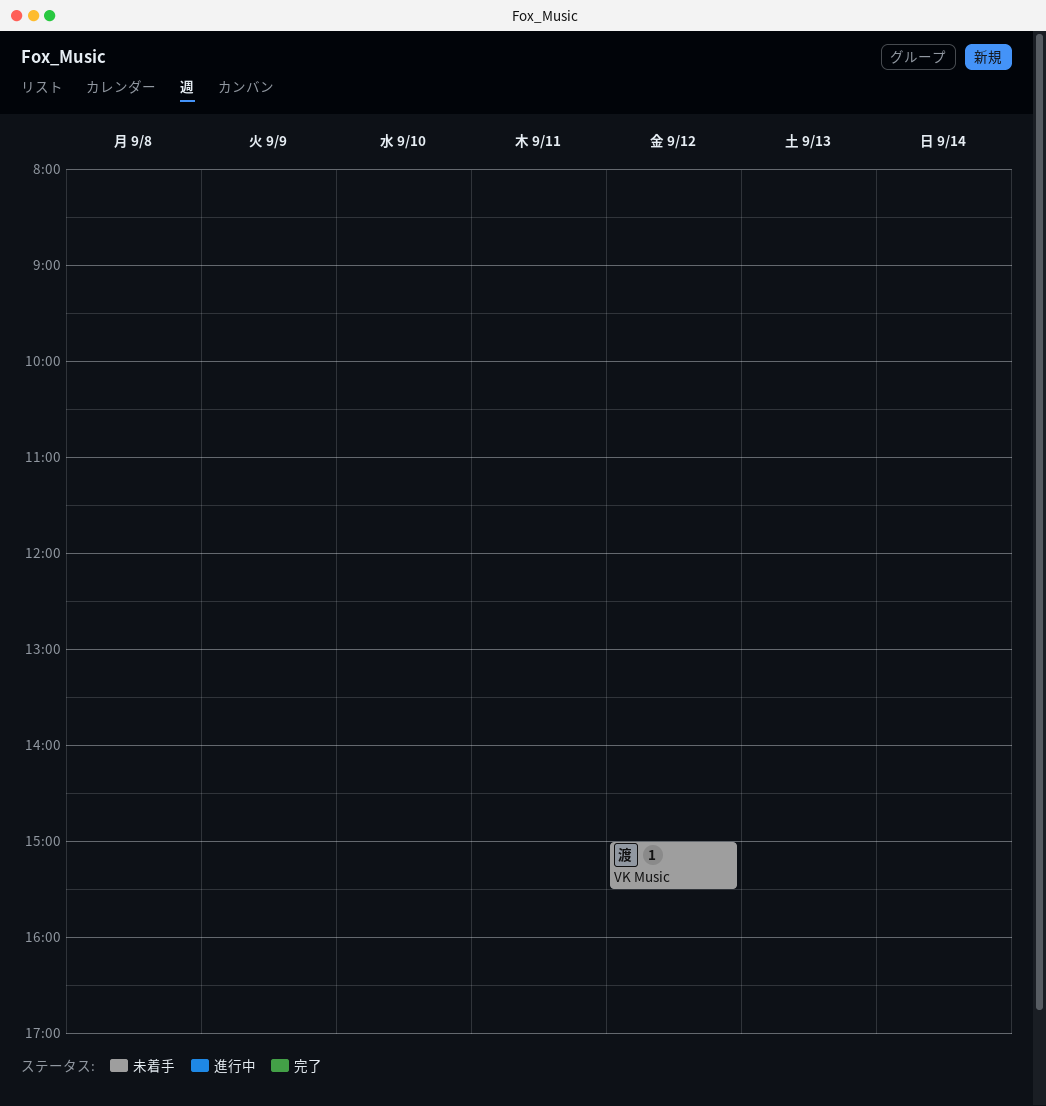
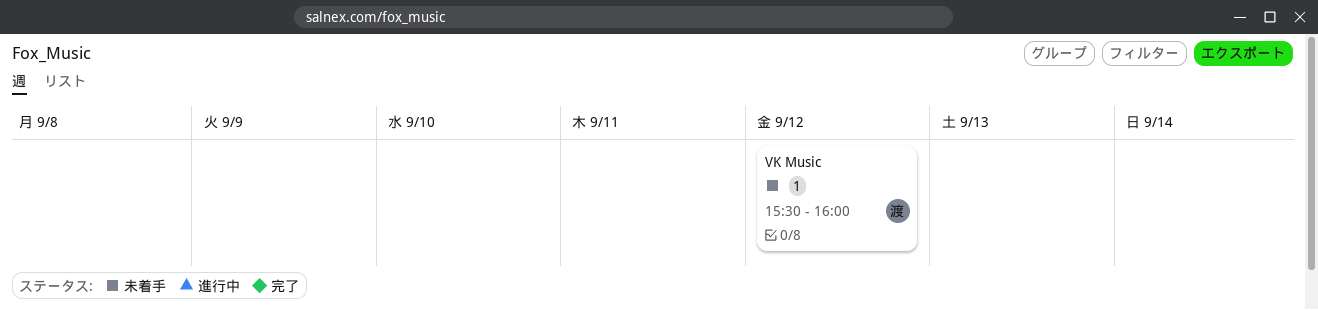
VK Music, begins: 15:00 -> 15:30
VK Music, ends: 15:30 -> 16:00

